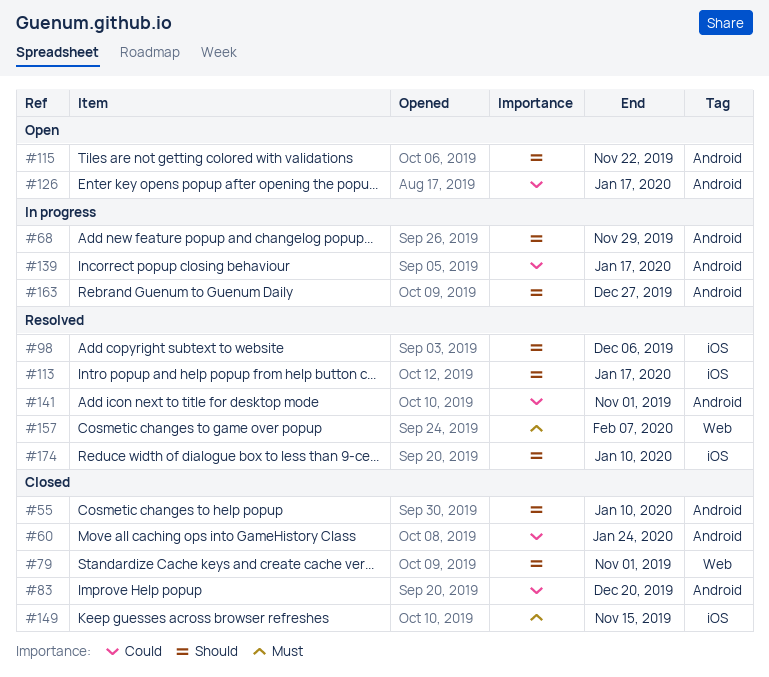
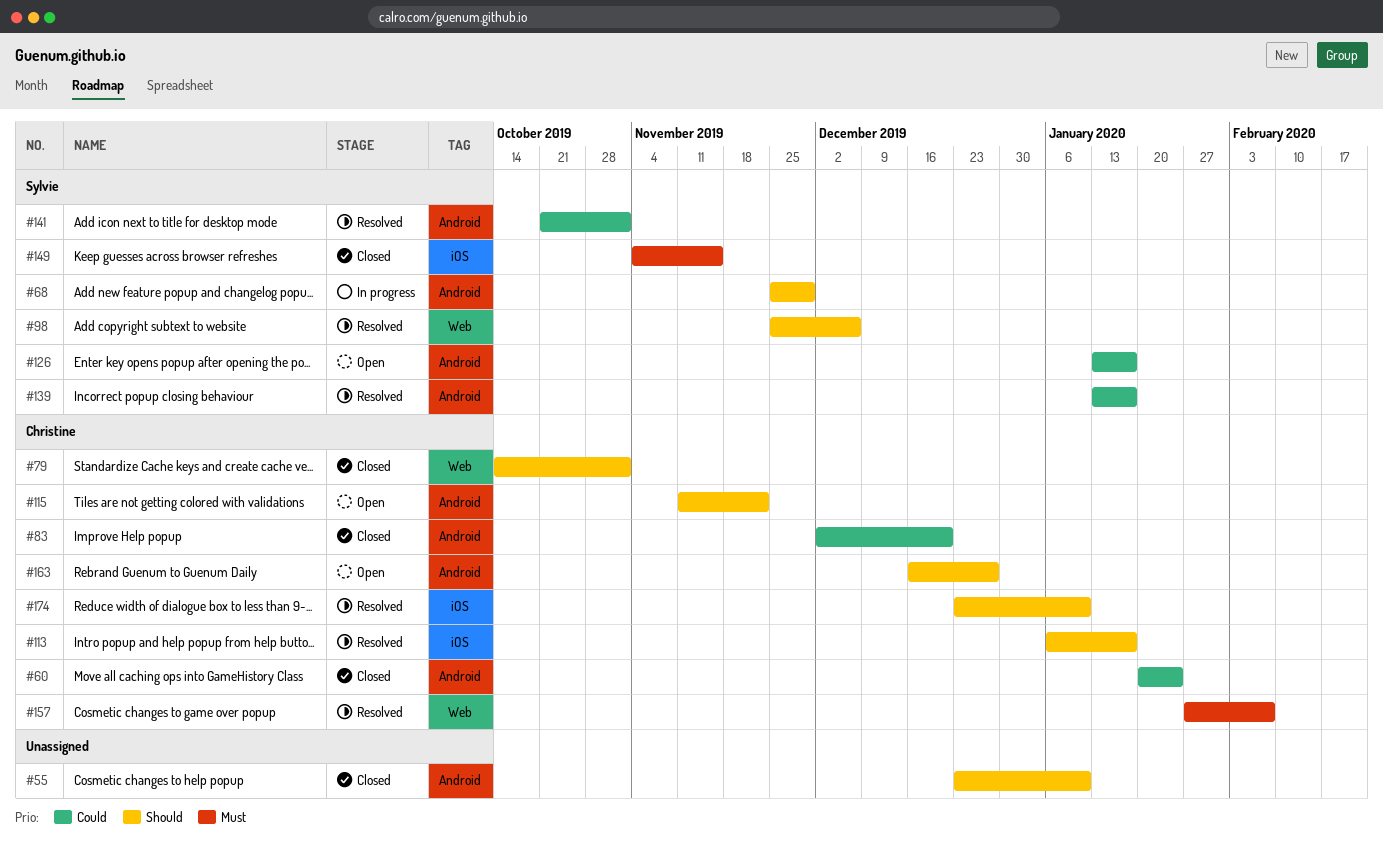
#98, label: iOS -> Web
#139, status: In progress -> Resolved
#163, status: In progress -> Open

